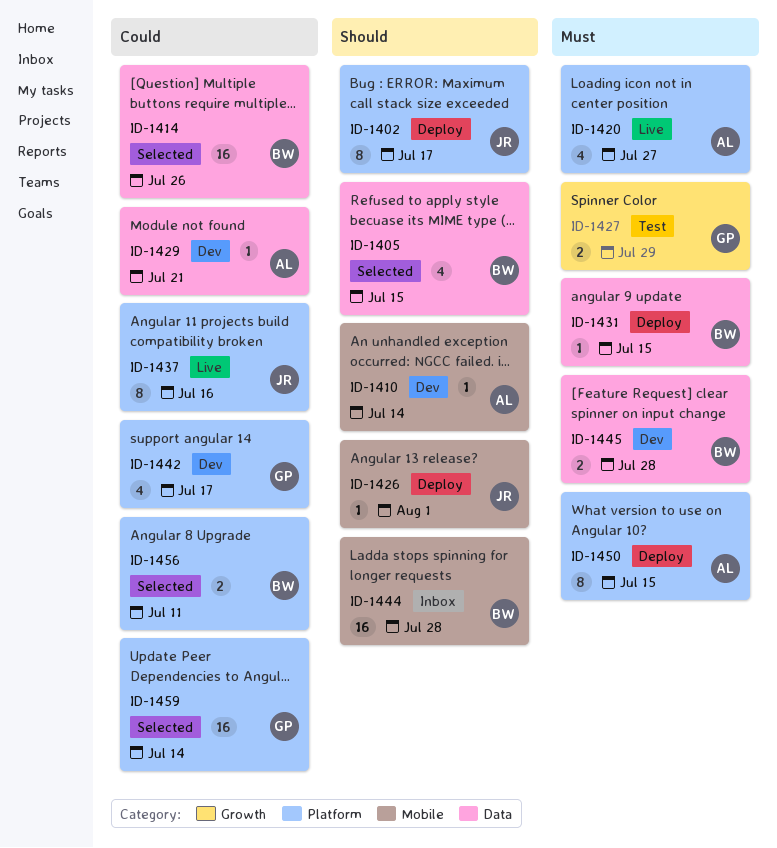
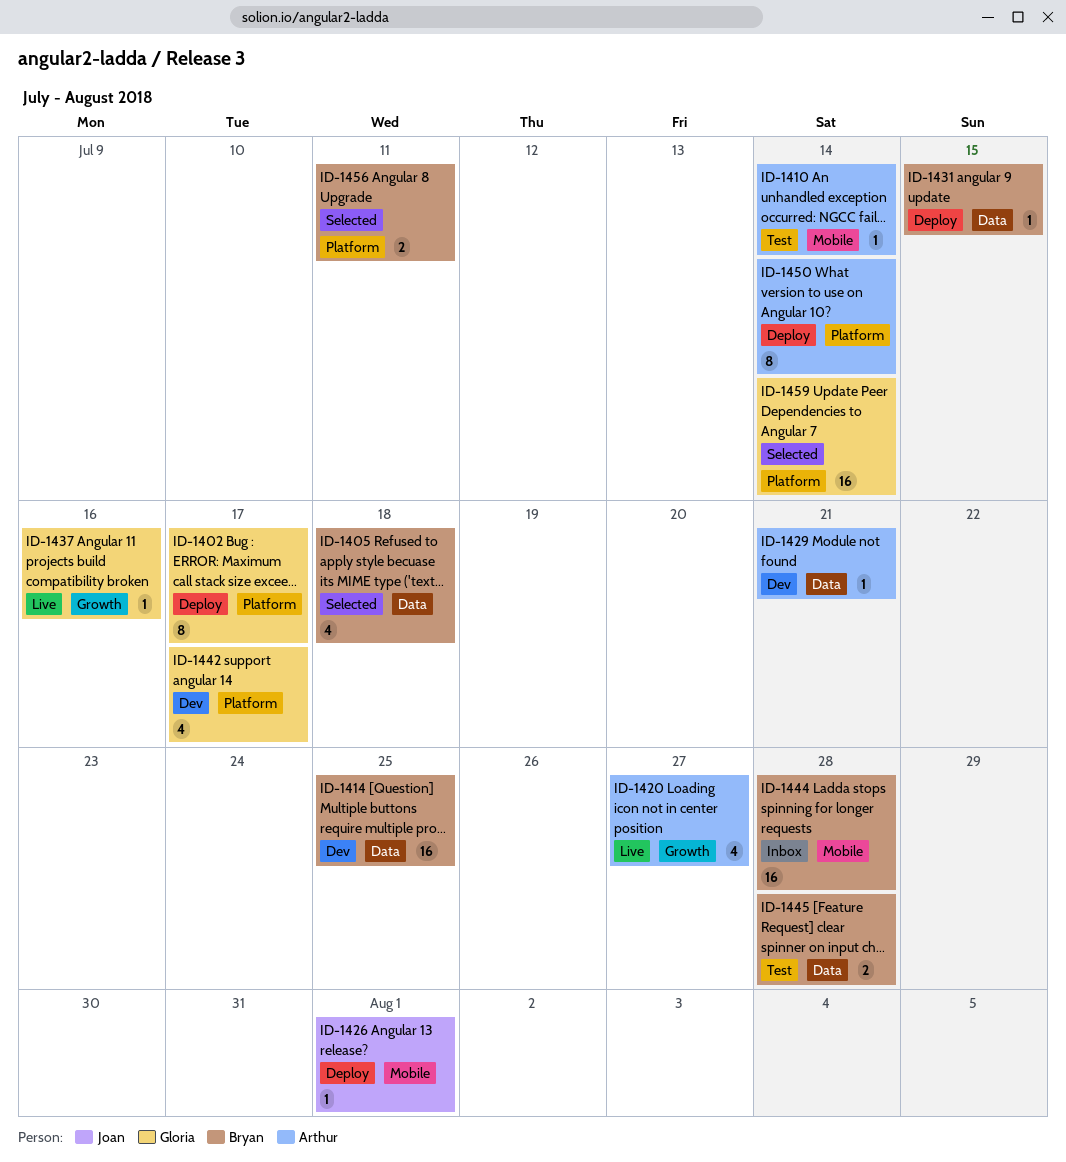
ID-1402, owner: Joan -> Gloria
ID-1405, due: Jul 15 -> Jul 18
ID-1410, status: Dev -> Test
ID-1414, status: Selected -> Dev
ID-1414, due: Jul 26 -> Jul 25
ID-1420, label: Platform -> Growth
ID-1427: present -> none
ID-1437, owner: Joan -> Gloria
ID-1437, label: Platform -> Growth
ID-1437, estimate: 8 -> 1
ID-1445, status: Dev -> Test
ID-1450, due: Jul 15 -> Jul 14

